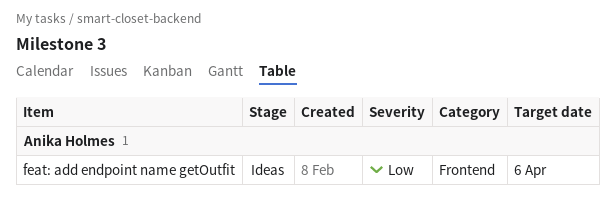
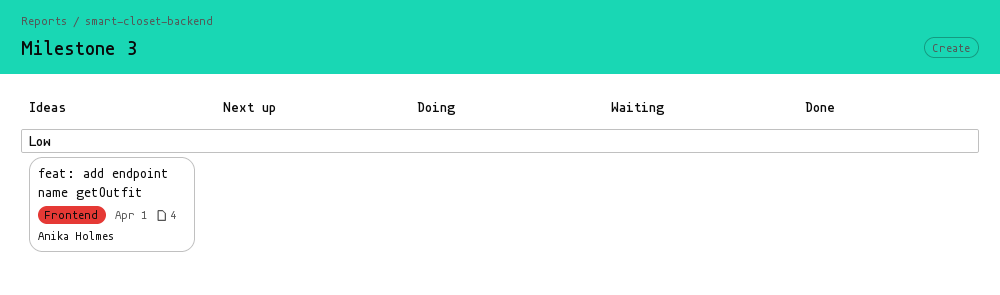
feat: add endpoint name getOutfit, due: Apr 6 -> Apr 1

